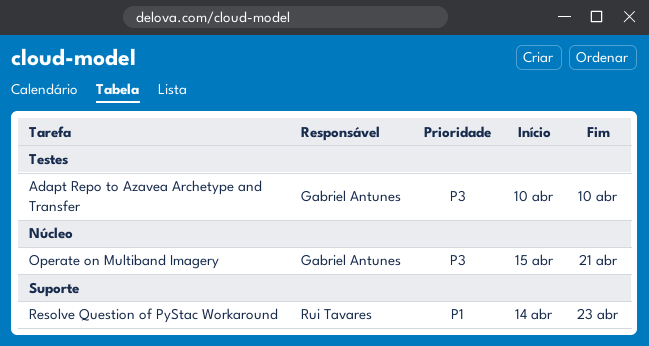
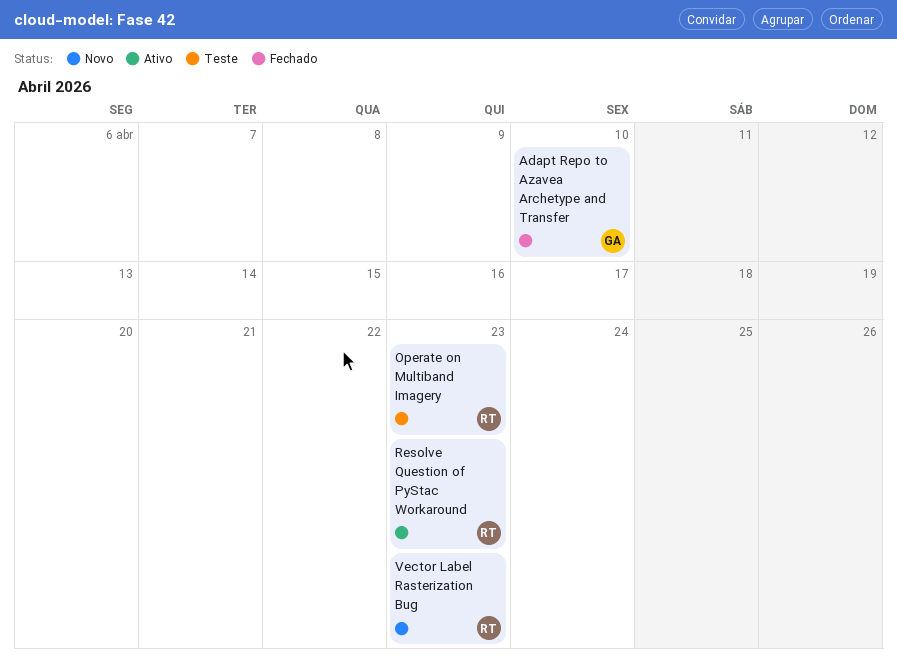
Operate on Multiband Imagery, owner: Gabriel Antunes -> Rui Tavares
Operate on Multiband Imagery, due: Apr 21 -> Apr 23
Vector Label Rasterization Bug: none -> present

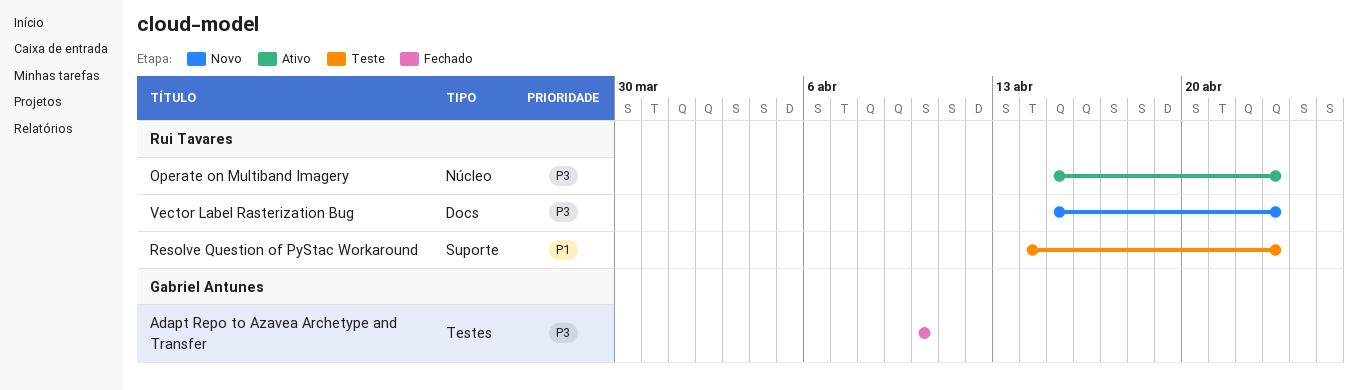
Operate on Multiband Imagery, status: Teste -> Ativo
Resolve Question of PyStac Workaround, status: Ativo -> Teste

